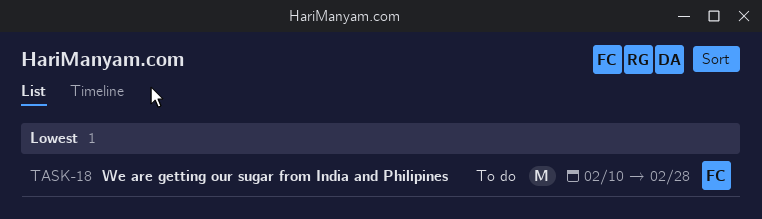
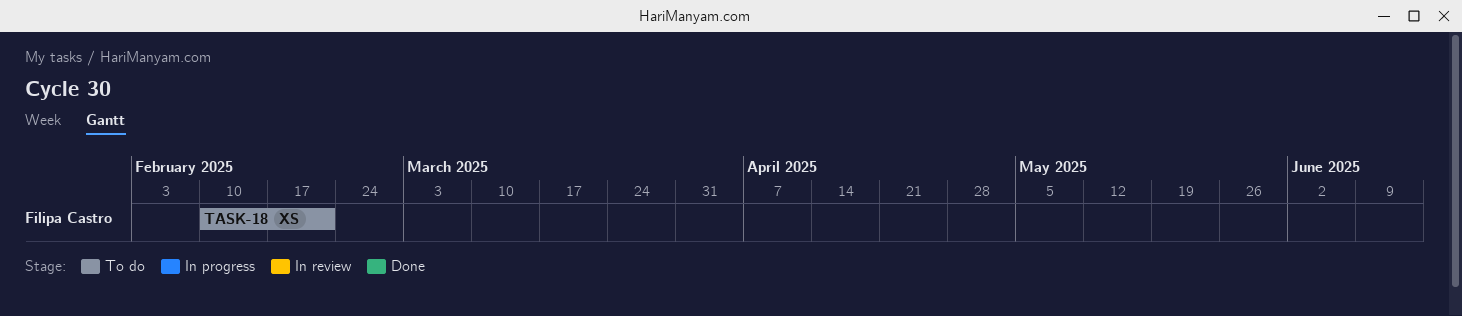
TASK-18, estimate: M -> XS
TASK-18, due: Feb 28 -> Feb 21

